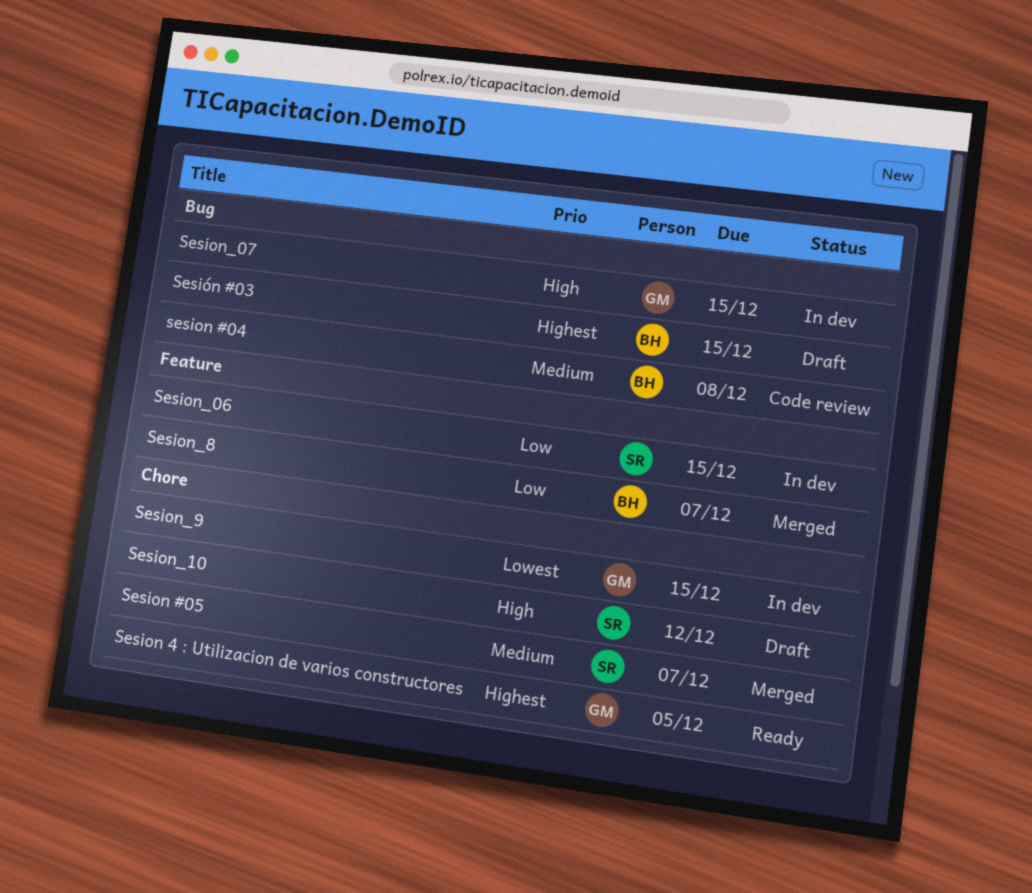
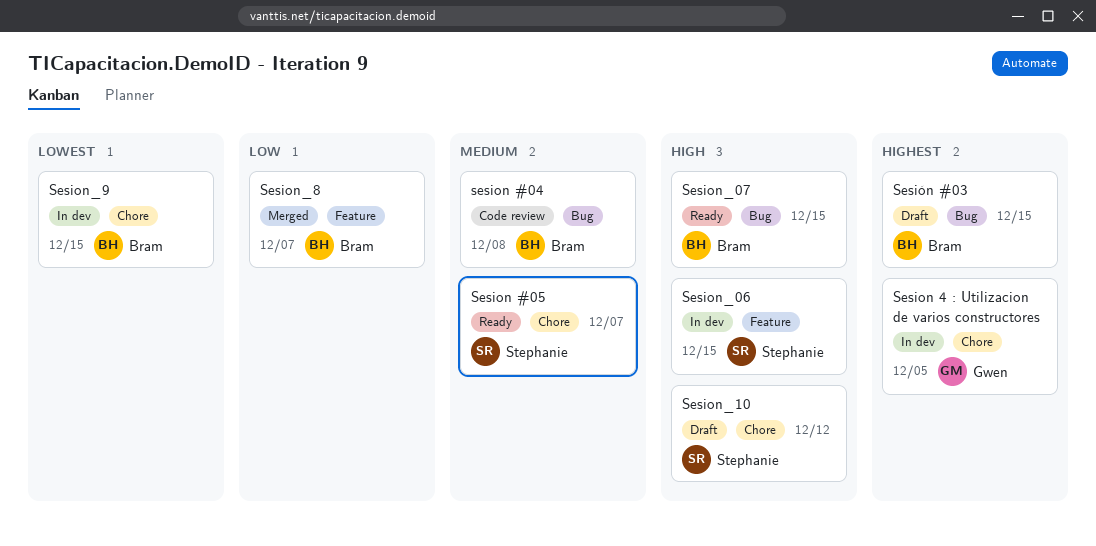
Sesion #05, status: Merged -> Ready
Sesion 4 : Utilizacion de varios constructores, status: Ready -> In dev
Sesion_06, priority: Low -> High
Sesion_07, status: In dev -> Ready
Sesion_07, owner: Gwen -> Bram
Sesion_9, owner: Gwen -> Bram

